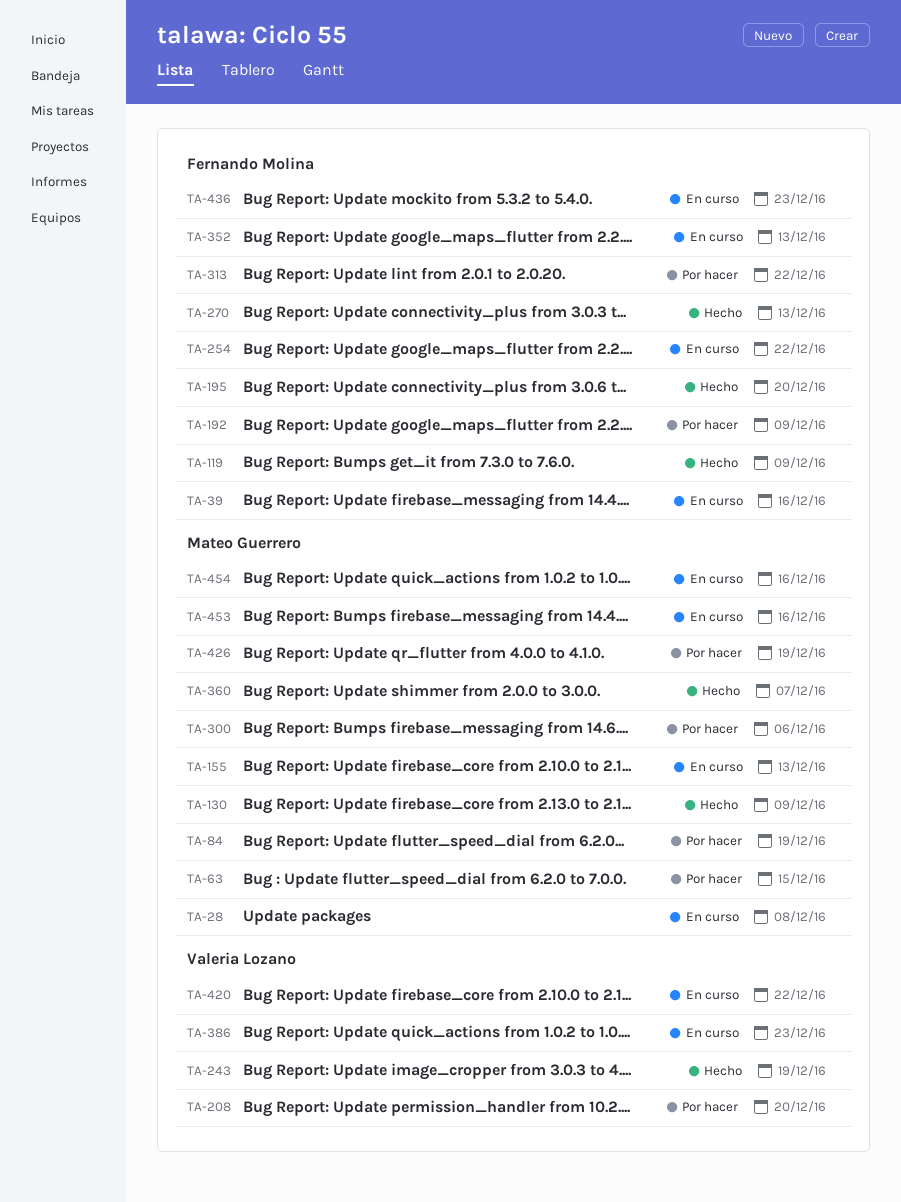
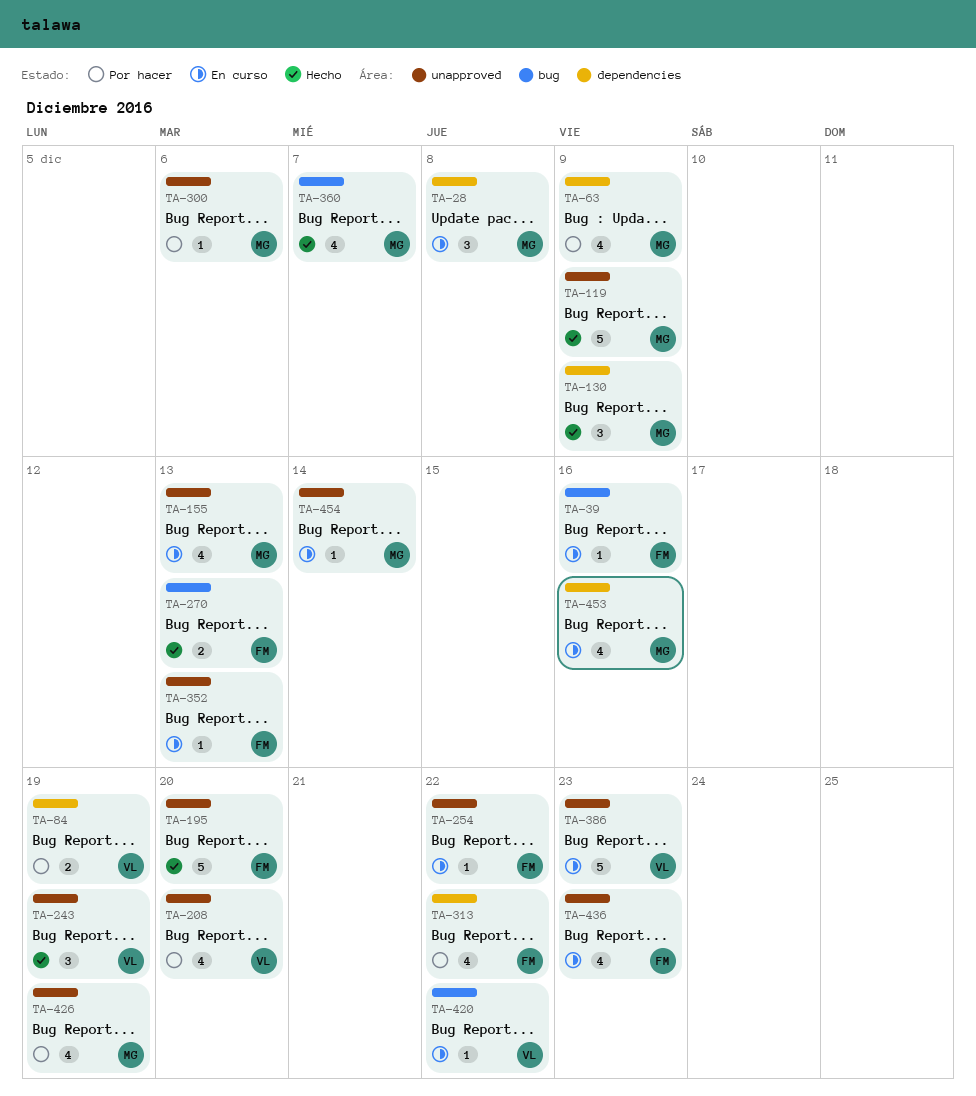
TA-63, due: Dec 15 -> Dec 9
TA-84, owner: Mateo Guerrero -> Valeria Lozano
TA-119, owner: Fernando Molina -> Mateo Guerrero
TA-192: present -> none
TA-454, due: Dec 16 -> Dec 14

